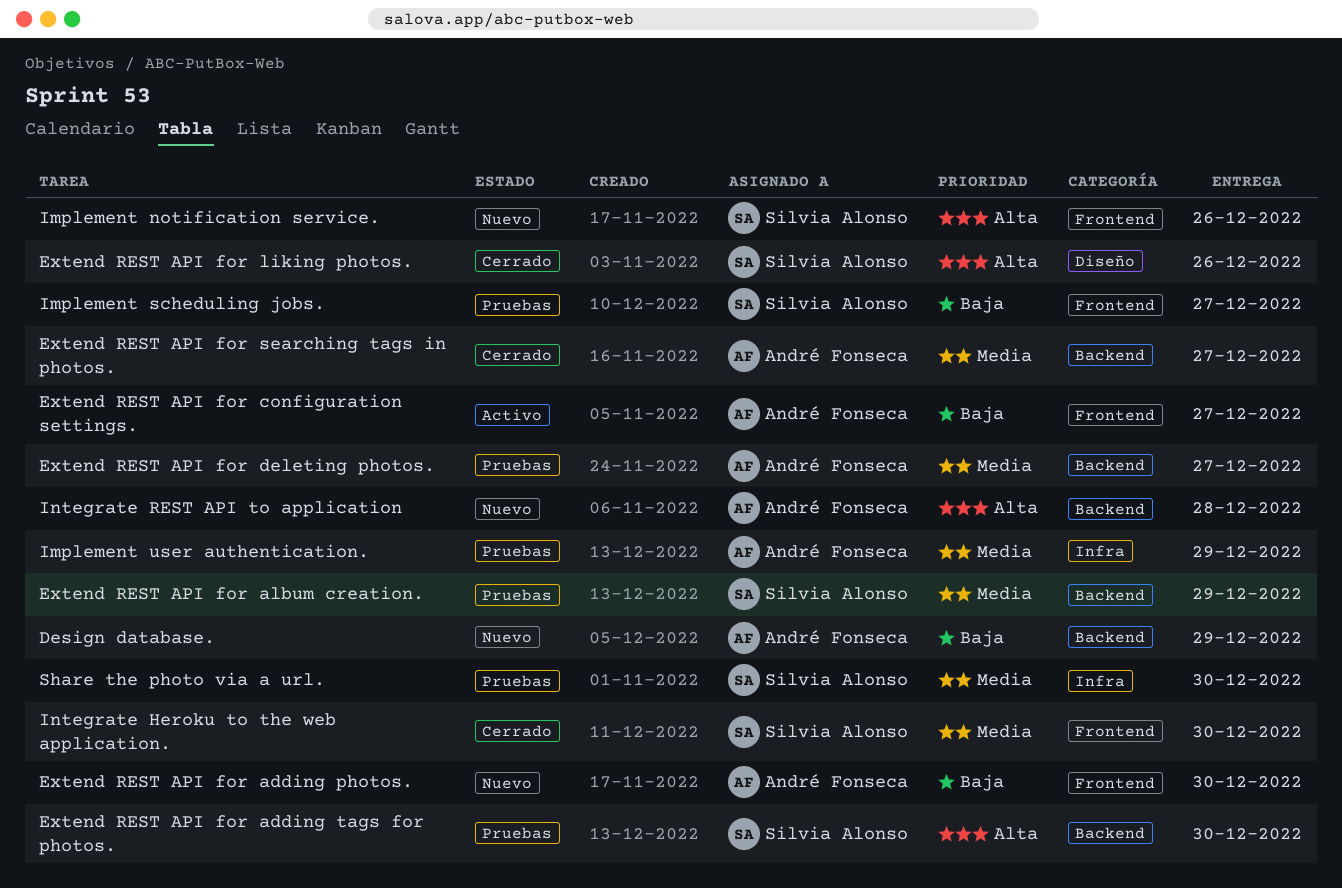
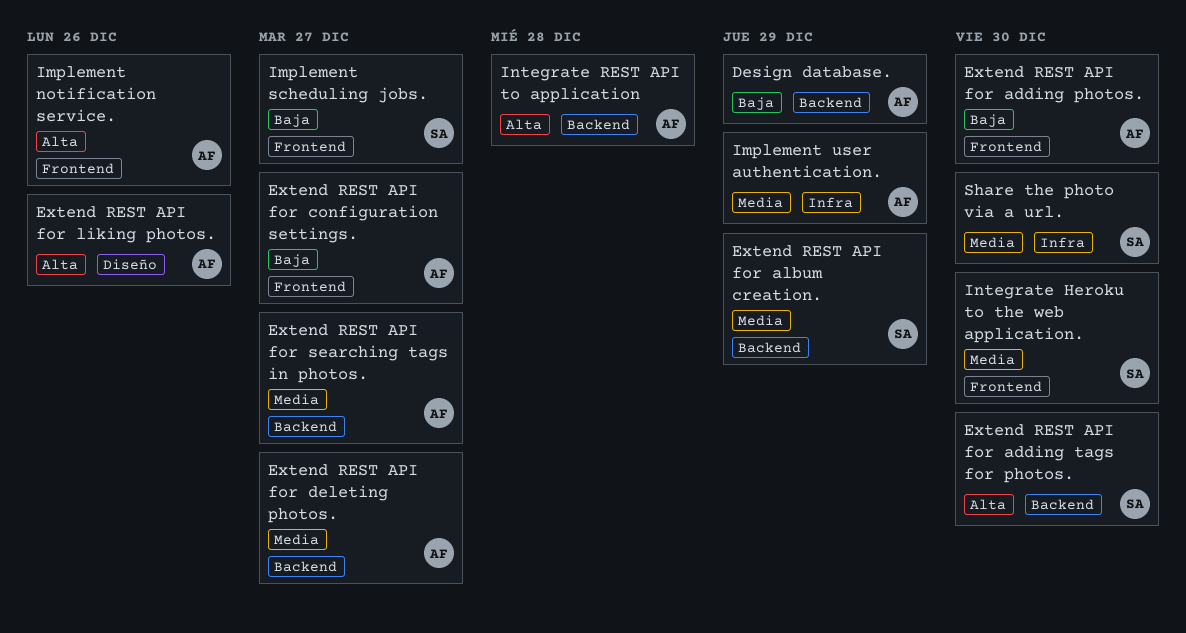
Extend REST API for liking photos., owner: Silvia Alonso -> André Fonseca
Implement notification service., owner: Silvia Alonso -> André Fonseca

